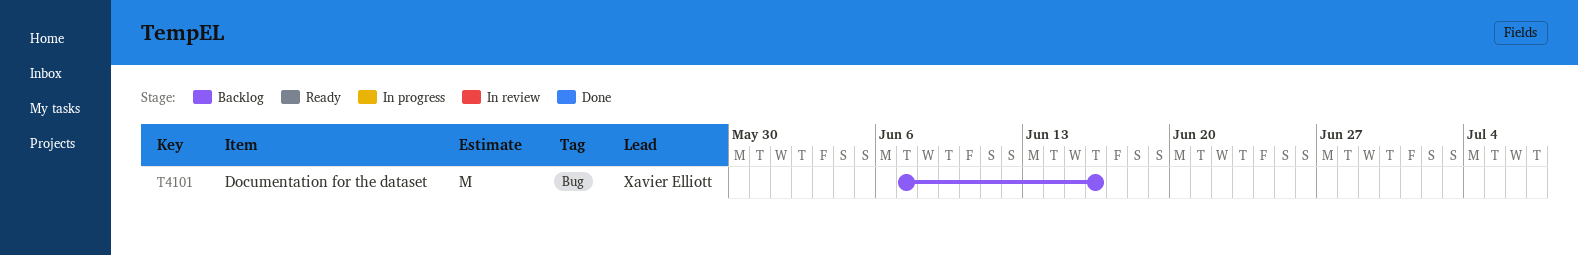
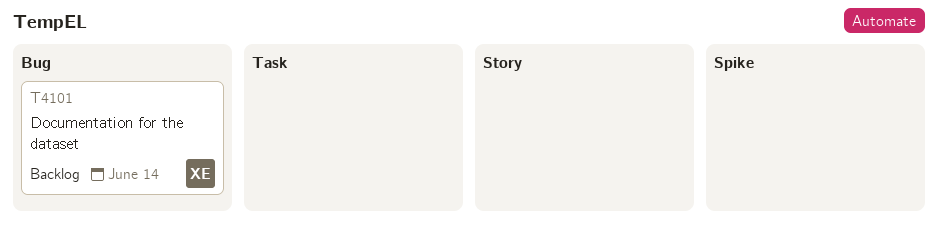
T4101, due: Jun 16 -> Jun 14

